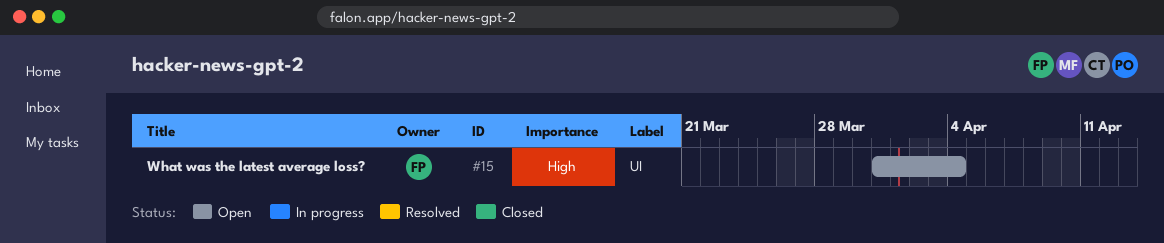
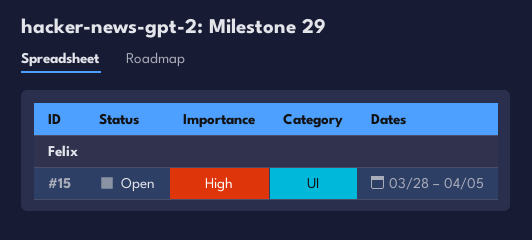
#15, start: Mar 31 -> Mar 28
#15, due: Apr 4 -> Apr 5

